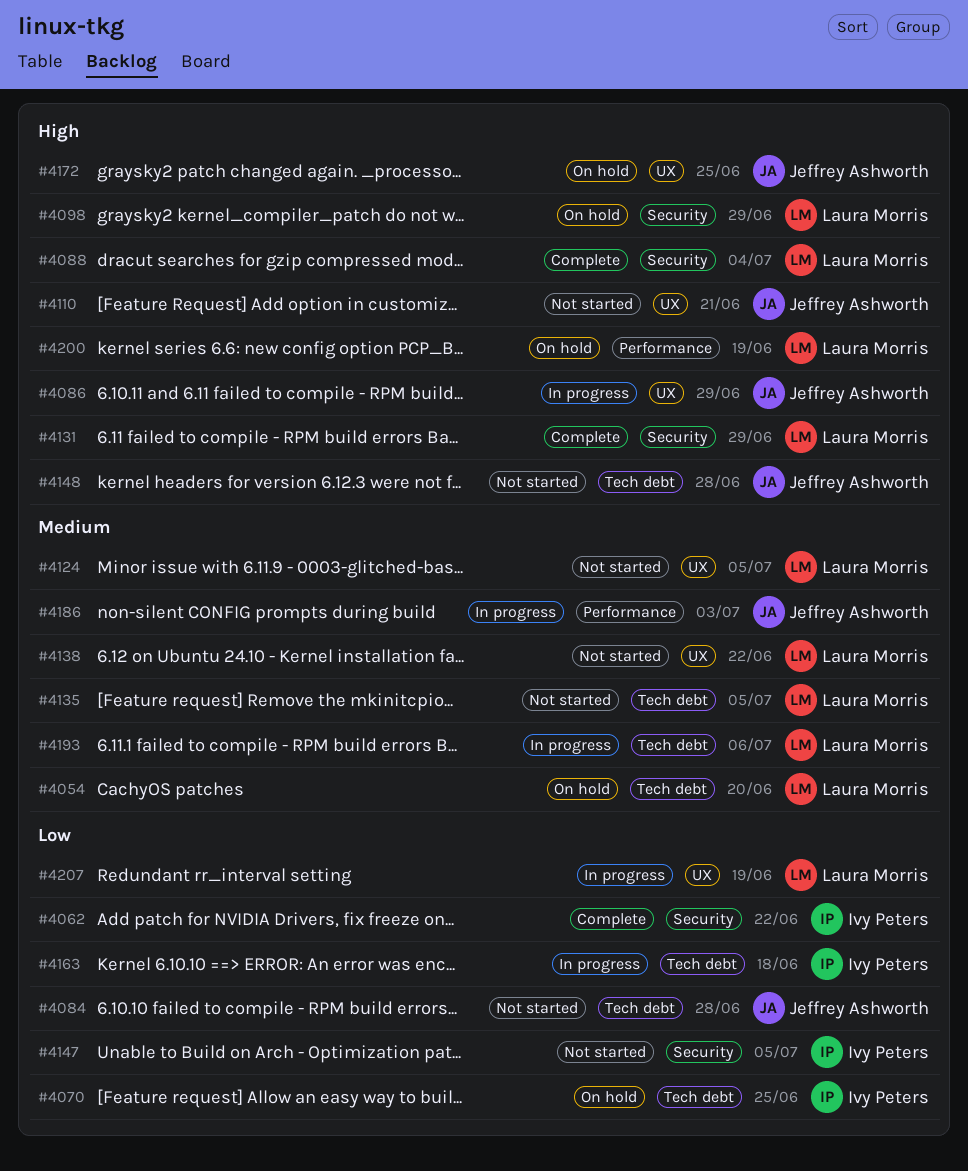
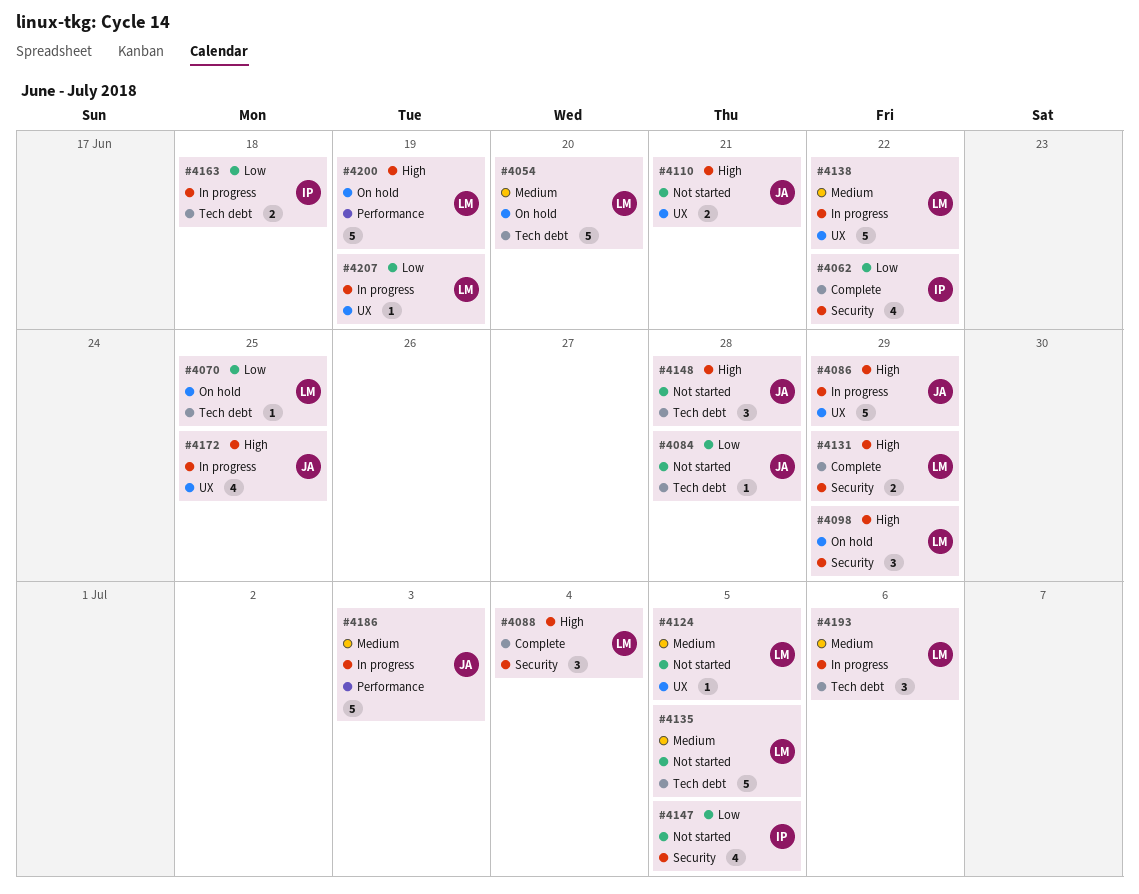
#4070, owner: Ivy Peters -> Laura Morris
#4138, status: Not started -> In progress
#4172, status: On hold -> In progress

